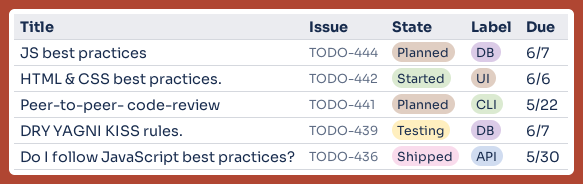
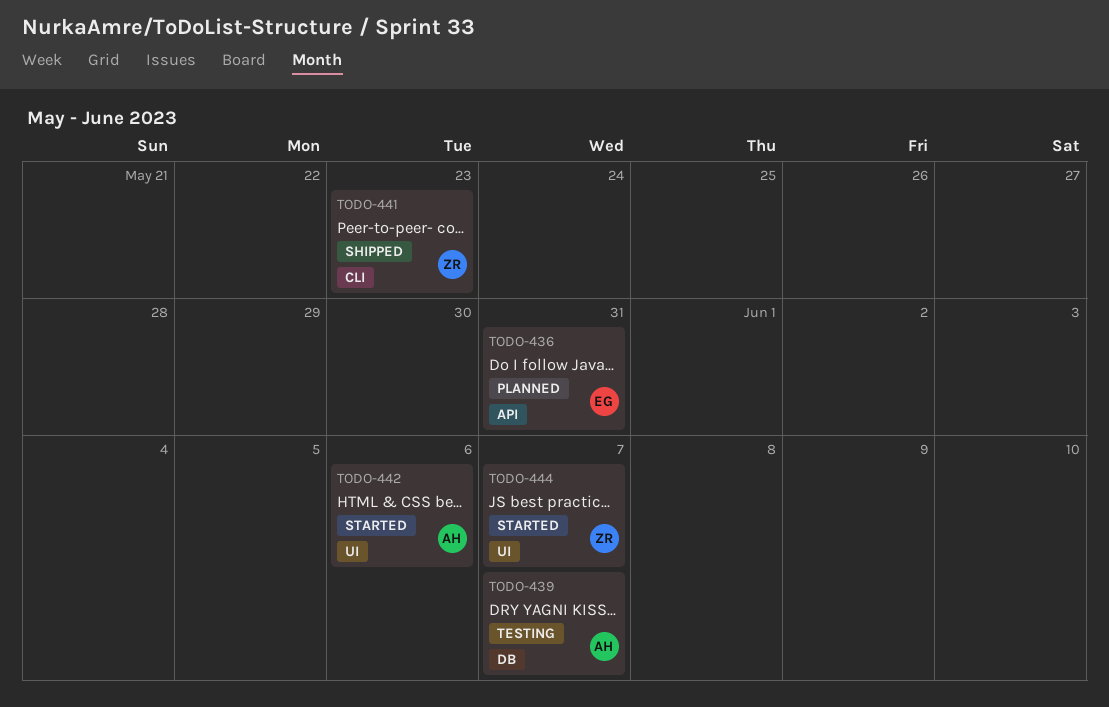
TODO-436, status: Shipped -> Planned
TODO-436, due: May 30 -> May 31
TODO-441, status: Planned -> Shipped
TODO-441, due: May 22 -> May 23
TODO-444, status: Planned -> Started
TODO-444, label: DB -> UI

